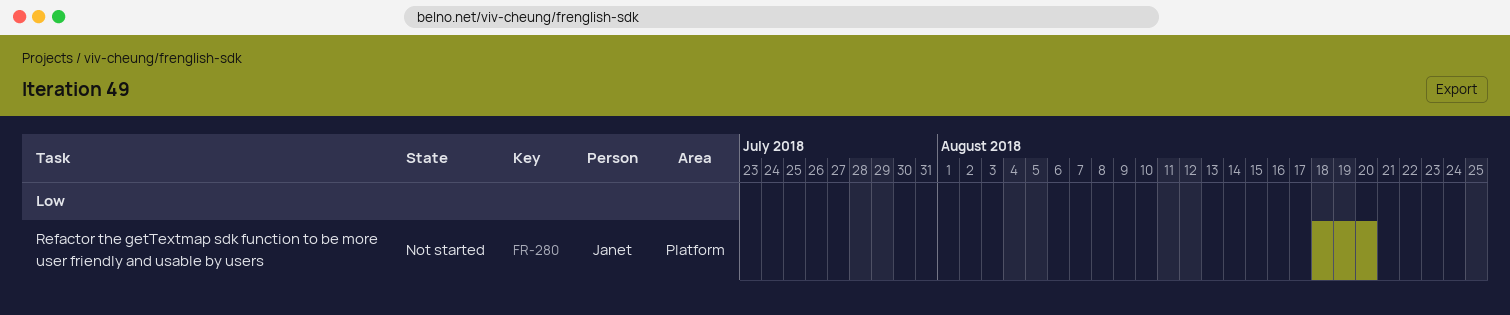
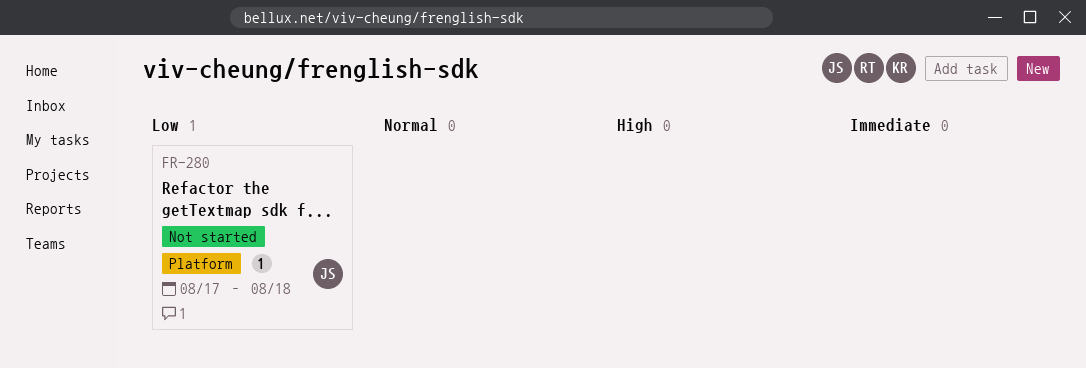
FR-280, start: Aug 18 -> Aug 17
FR-280, due: Aug 20 -> Aug 18

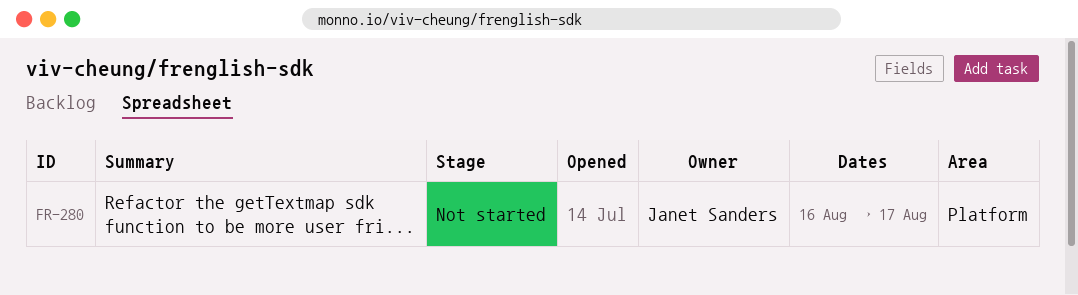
FR-280, start: Aug 17 -> Aug 16
FR-280, due: Aug 18 -> Aug 17

